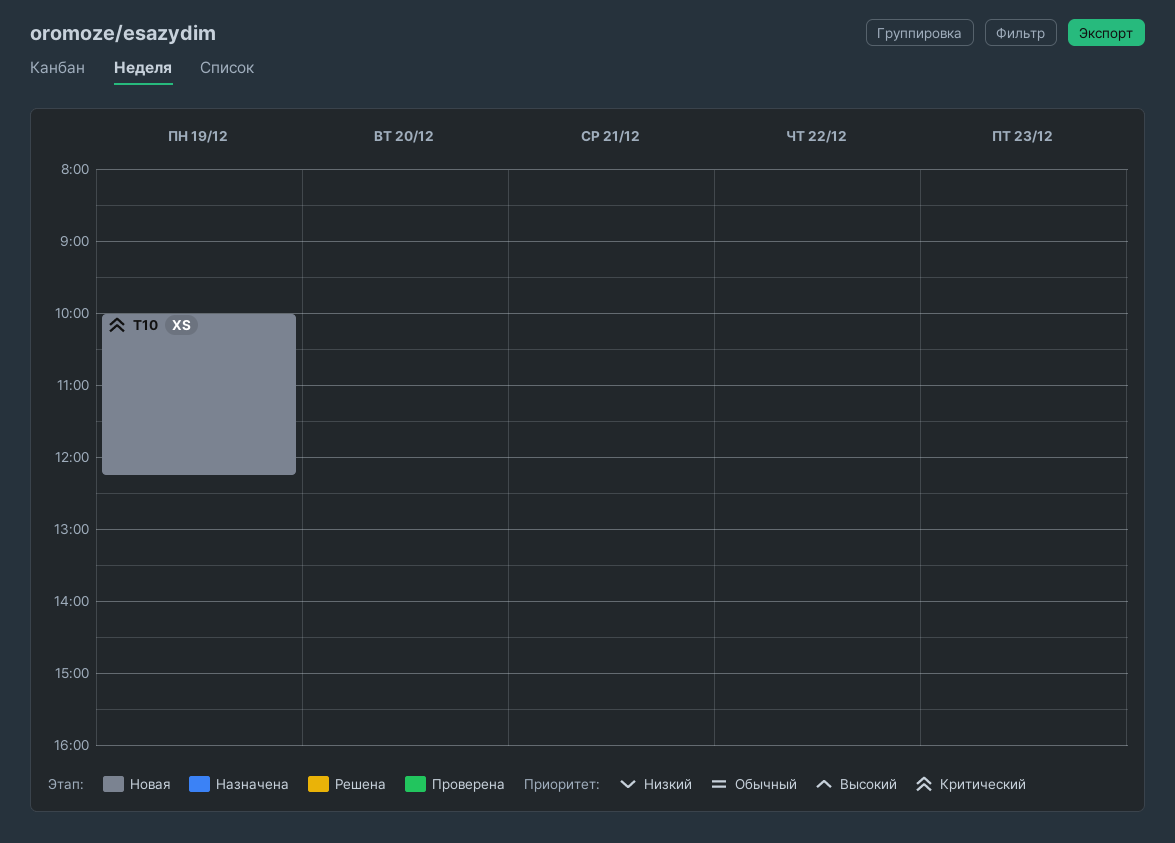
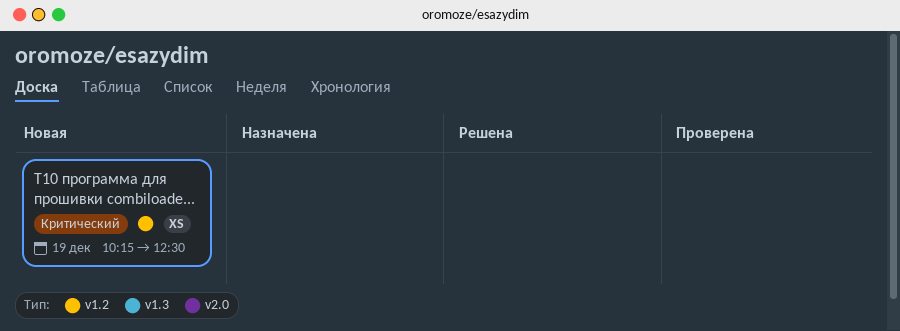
T10, begins: 10:00 -> 10:15
T10, ends: 12:15 -> 12:30

